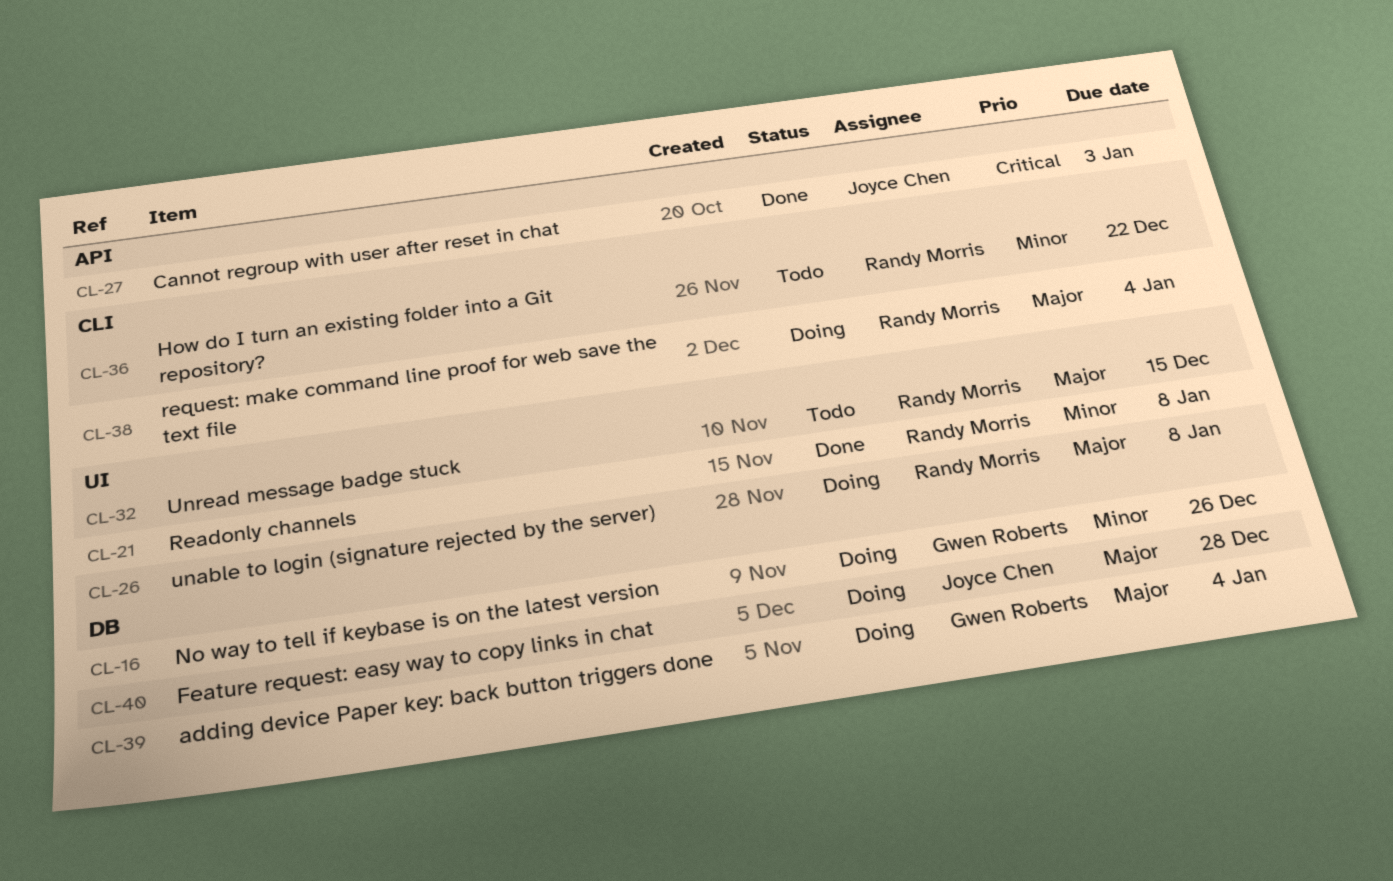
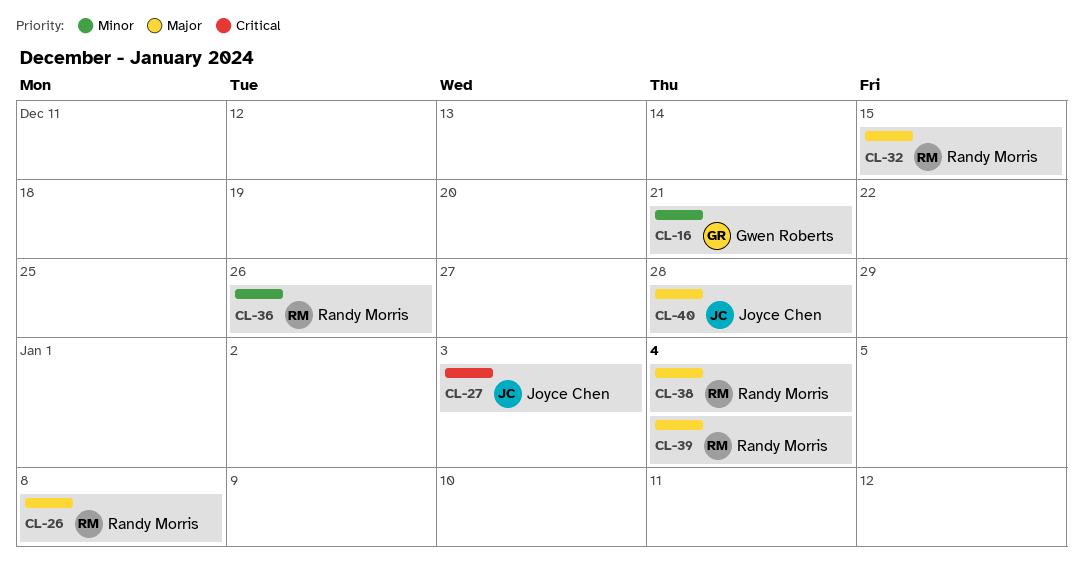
CL-16, due: Dec 26 -> Dec 21
CL-21: present -> none
CL-36, due: Dec 22 -> Dec 26
CL-39, owner: Gwen Roberts -> Randy Morris

